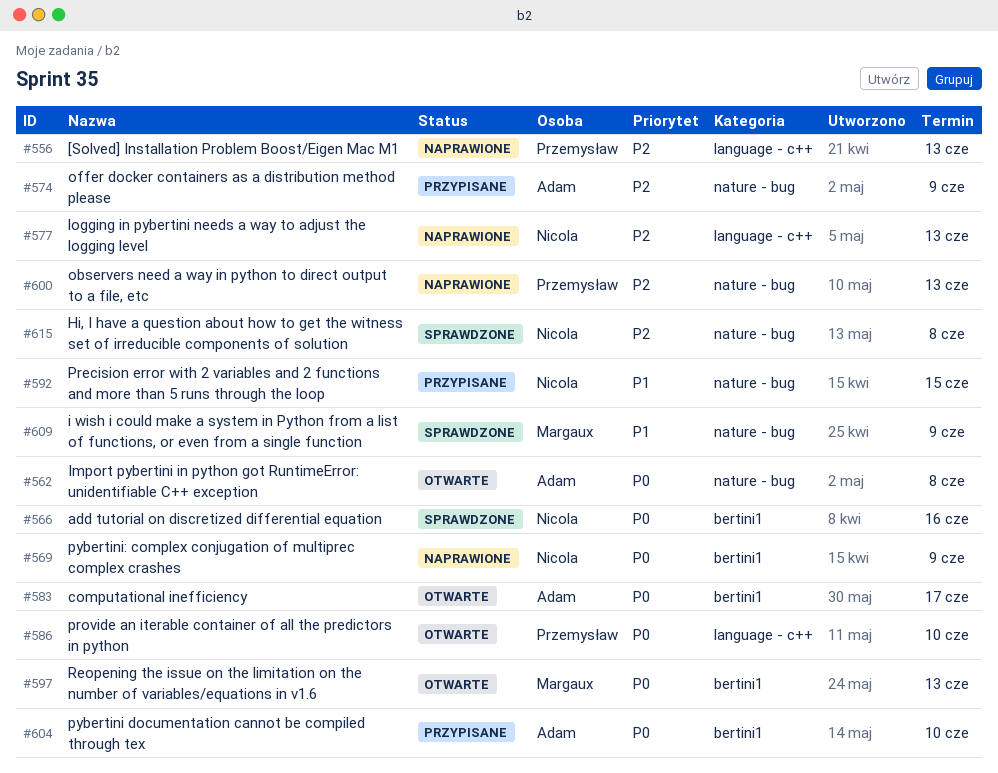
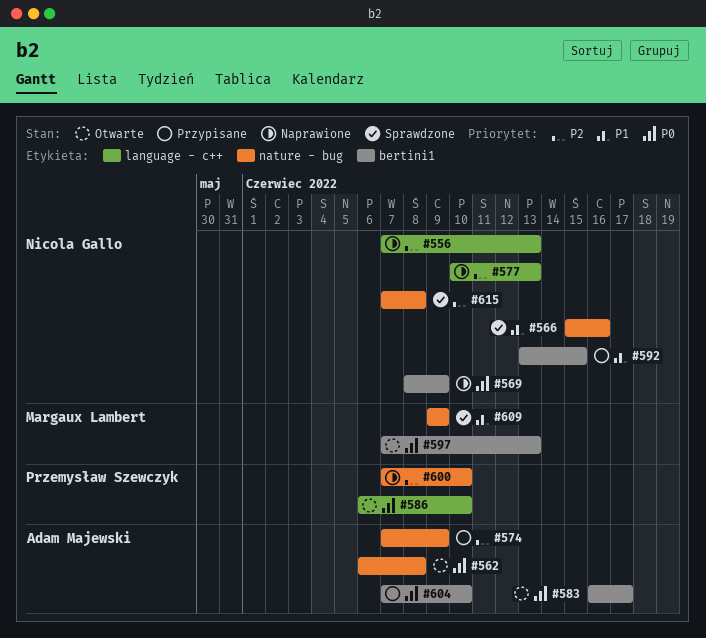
#556, owner: Przemysław Szewczyk -> Nicola Gallo
#566, priority: P0 -> P1
#566, label: bertini1 -> nature - bug
#592, label: nature - bug -> bertini1
#600, due: Jun 13 -> Jun 10

